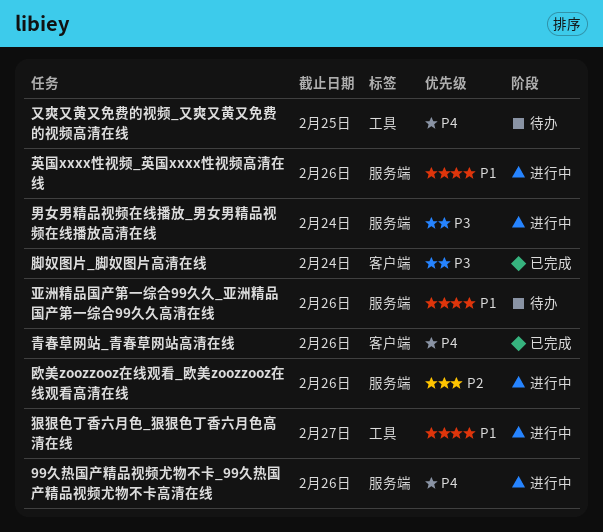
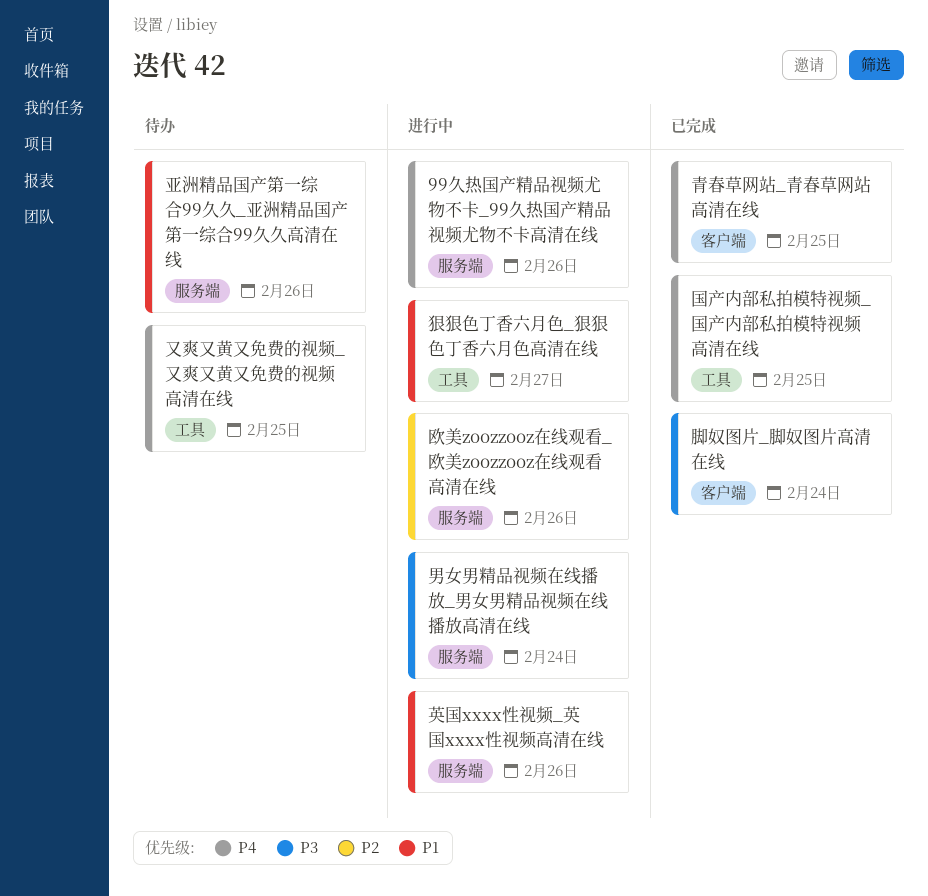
国产内部私拍模特视频_国产内部私拍模特视频高清在线: none -> present
青春草网站_青春草网站高清在线, due: Feb 26 -> Feb 25

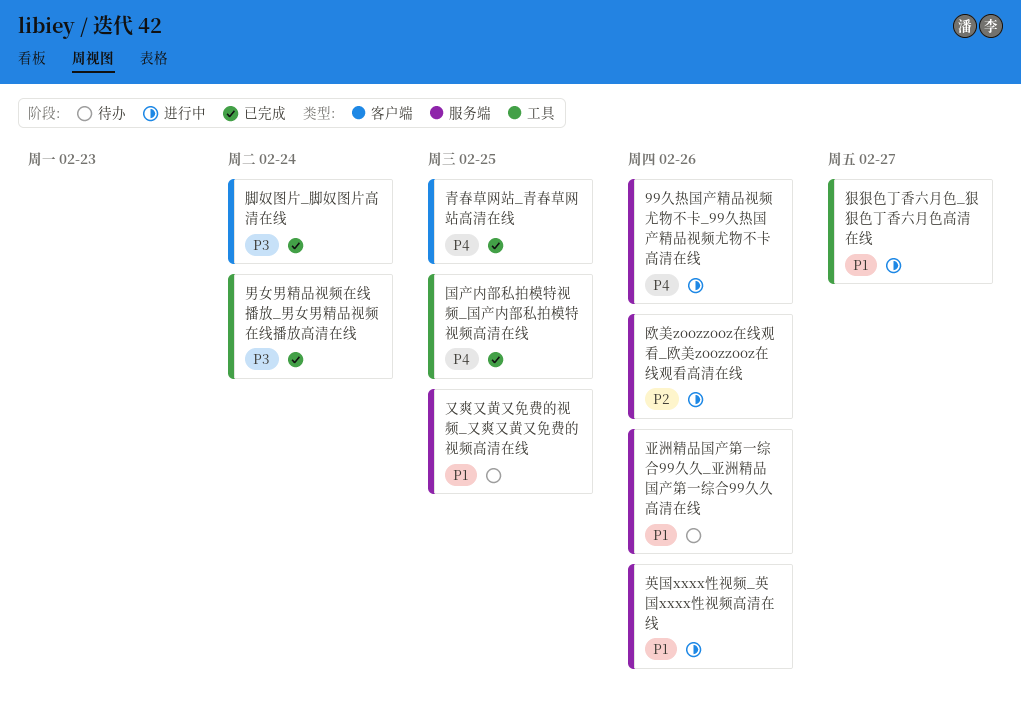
又爽又黄又免费的视频_又爽又黄又免费的视频高清在线, priority: P4 -> P1
又爽又黄又免费的视频_又爽又黄又免费的视频高清在线, label: 工具 -> 服务端
男女男精品视频在线播放_男女男精品视频在线播放高清在线, status: 进行中 -> 已完成
男女男精品视频在线播放_男女男精品视频在线播放高清在线, label: 服务端 -> 工具

